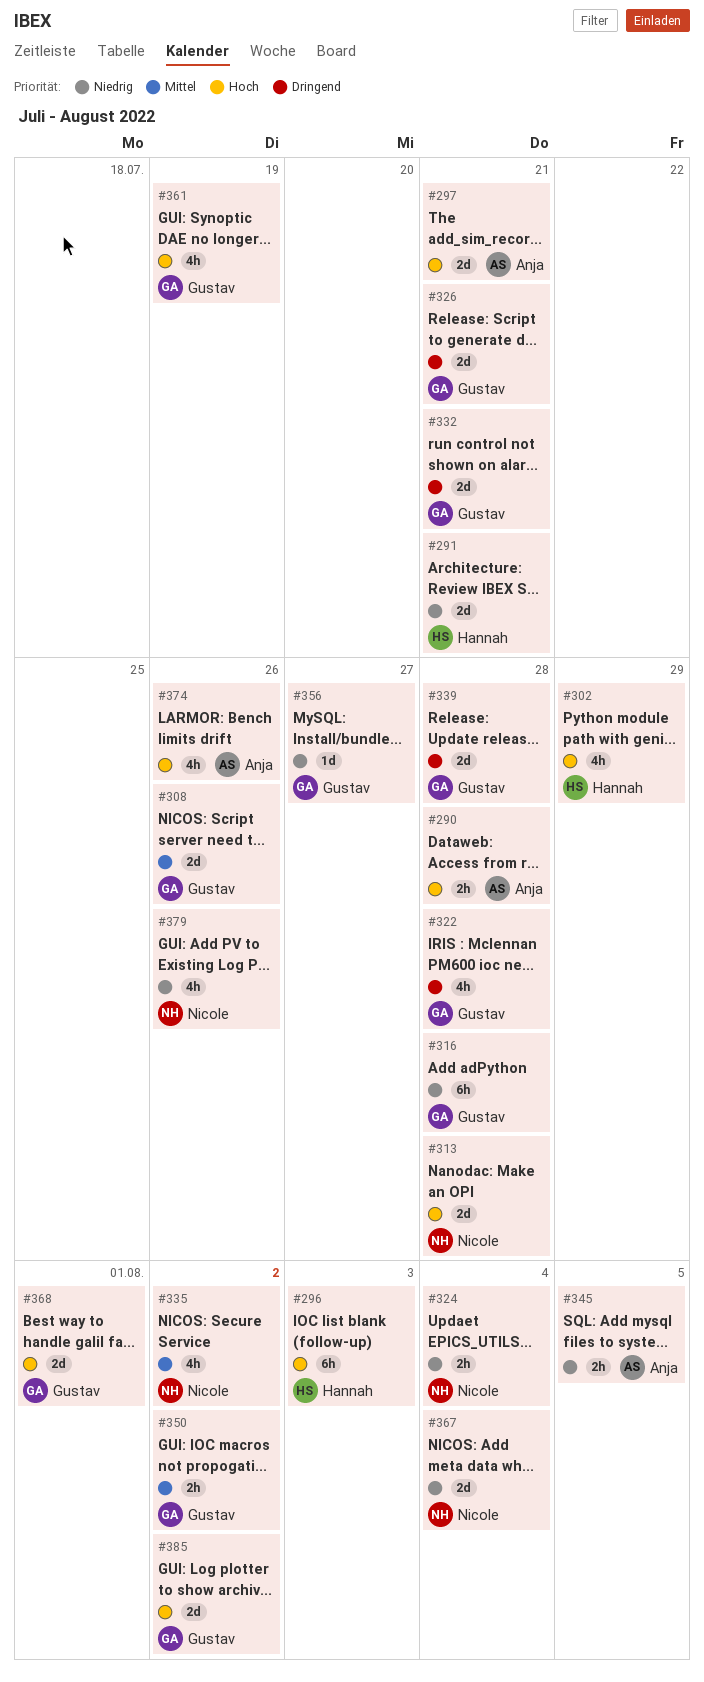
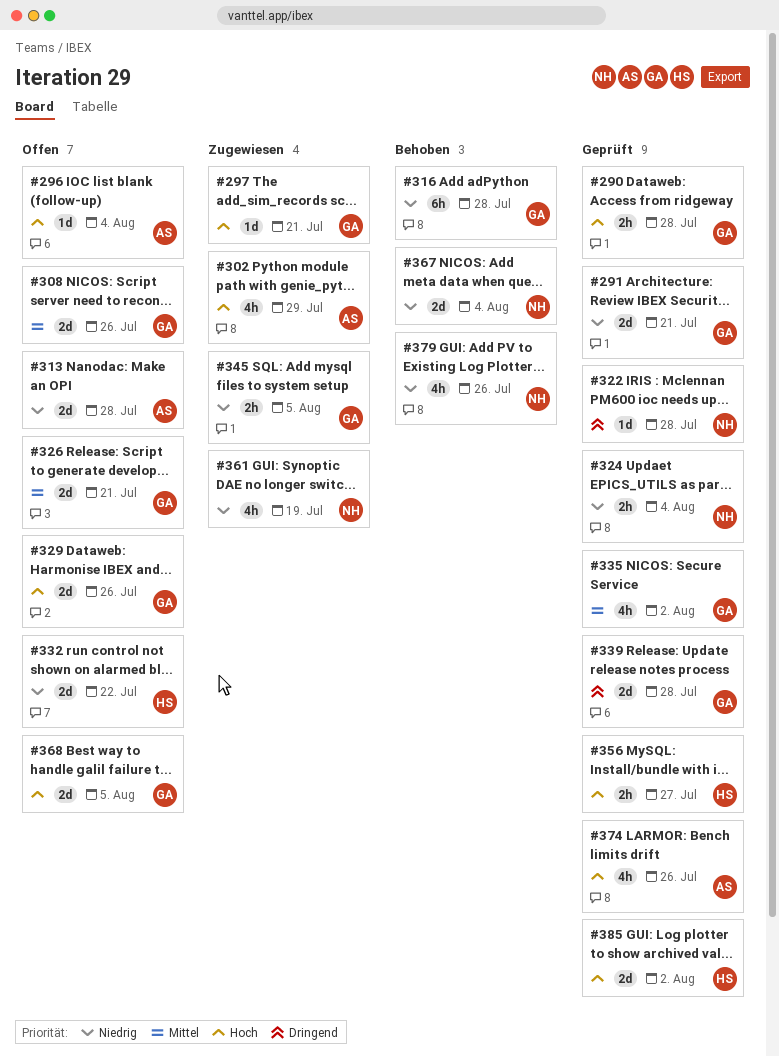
#290, owner: Anja -> Gustav
#291, owner: Hannah -> Gustav
#296, owner: Hannah -> Anja
#296, estimate: 6h -> 1d
#296, due: Aug 3 -> Aug 4
#297, owner: Anja -> Gustav
#297, estimate: 2d -> 1d
#302, owner: Hannah -> Anja
#313, owner: Nicole -> Anja
#313, priority: Hoch -> Niedrig
#322, owner: Gustav -> Nicole
#322, estimate: 4h -> 1d
#326, priority: Dringend -> Mittel
#329: none -> present
#332, owner: Gustav -> Hannah
#332, priority: Dringend -> Niedrig
#332, due: Jul 21 -> Jul 22
#335, owner: Nicole -> Gustav
#345, owner: Anja -> Gustav
#350: present -> none
#356, owner: Gustav -> Hannah
#356, priority: Niedrig -> Hoch
#356, estimate: 1d -> 2h
#361, owner: Gustav -> Nicole
#361, priority: Hoch -> Niedrig
#368, due: Aug 1 -> Aug 5
#385, owner: Gustav -> Hannah

